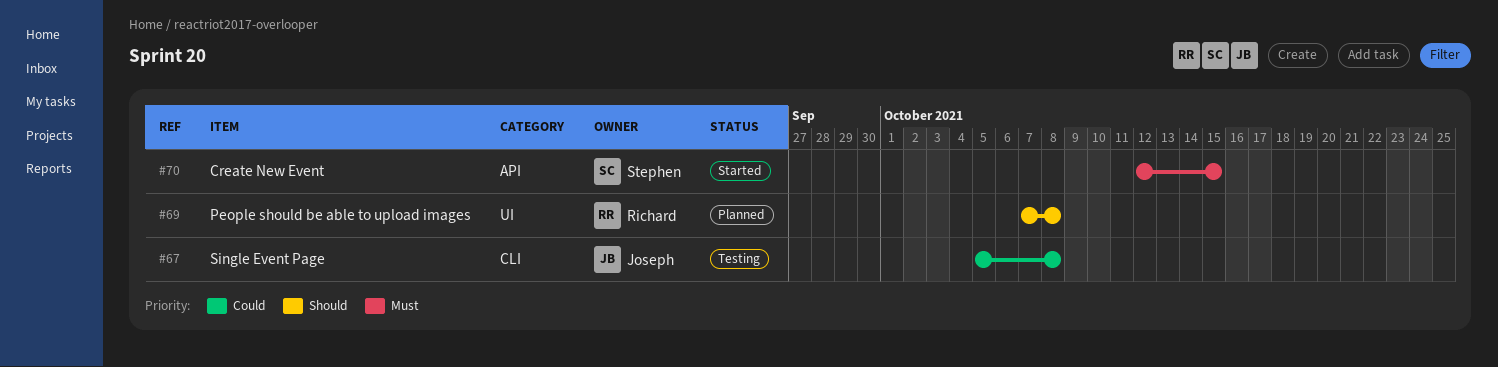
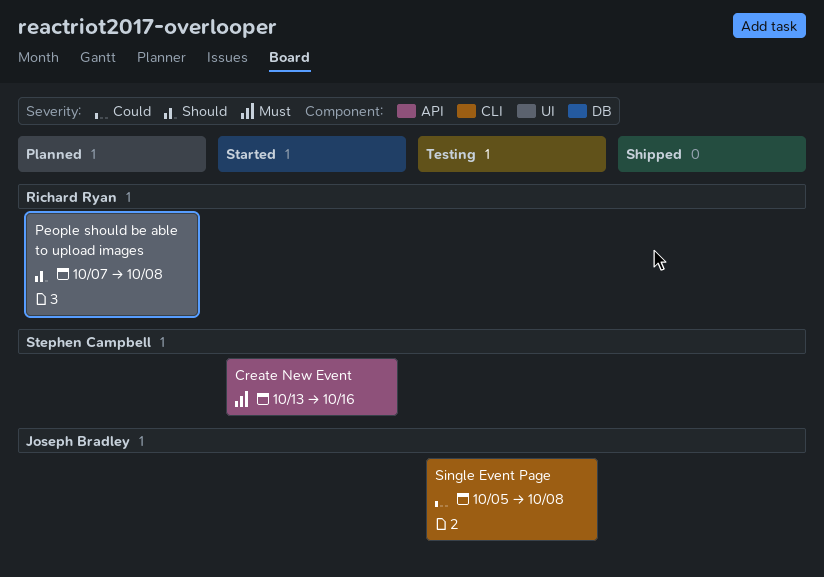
Create New Event, start: Oct 12 -> Oct 13
Create New Event, due: Oct 15 -> Oct 16

